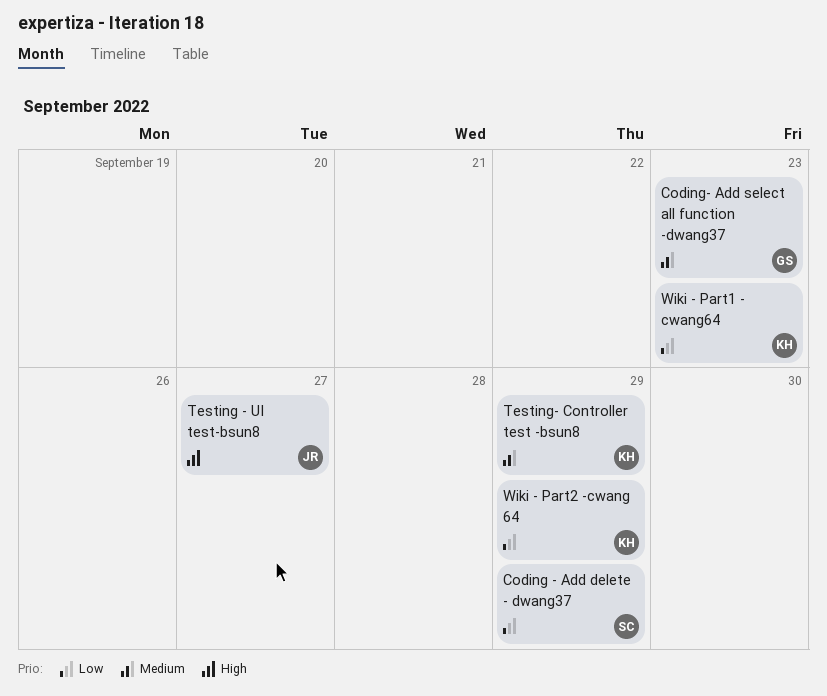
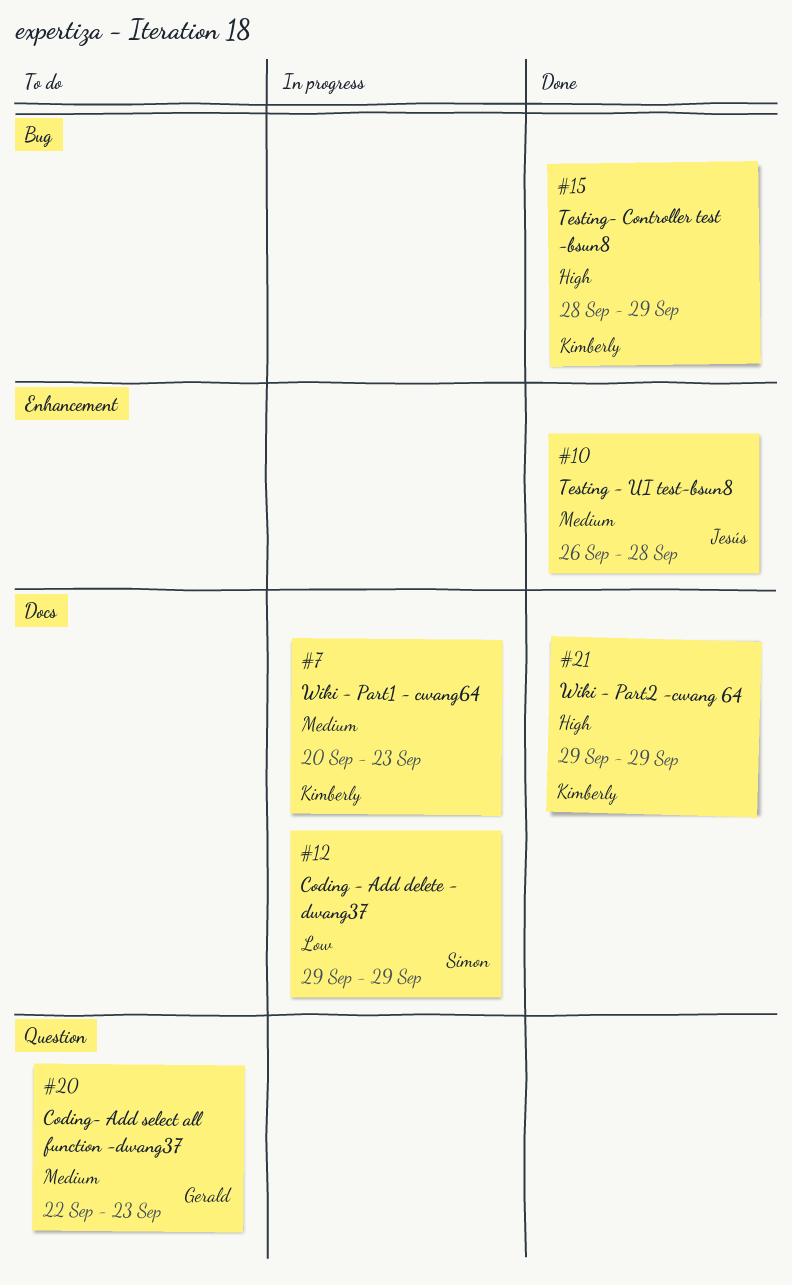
Testing - UI test-bsun8, priority: High -> Medium
Testing - UI test-bsun8, due: Sep 27 -> Sep 28
Testing- Controller test -bsun8, priority: Medium -> High
Wiki - Part1 - cwang64, priority: Low -> Medium
Wiki - Part2 -cwang 64, priority: Low -> High

